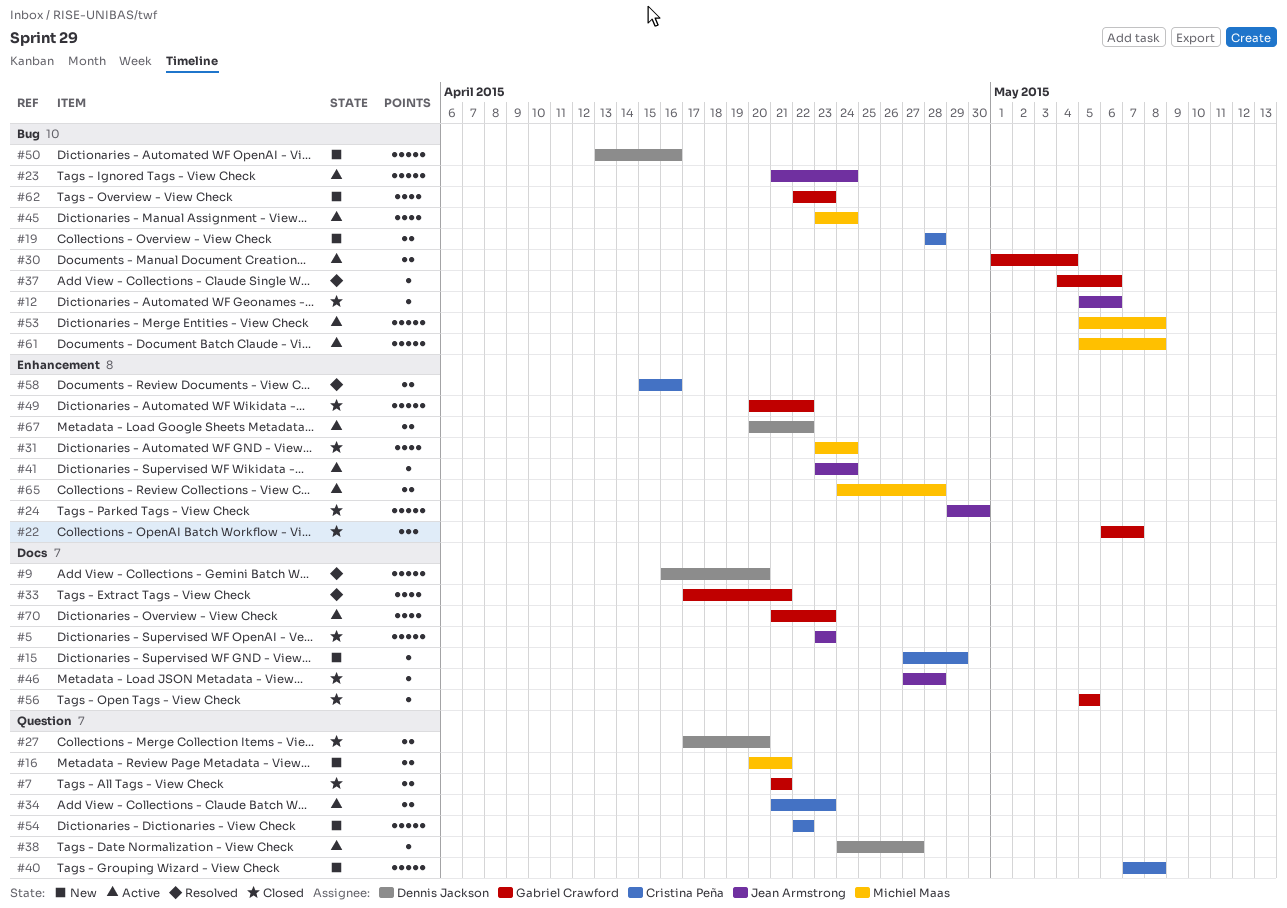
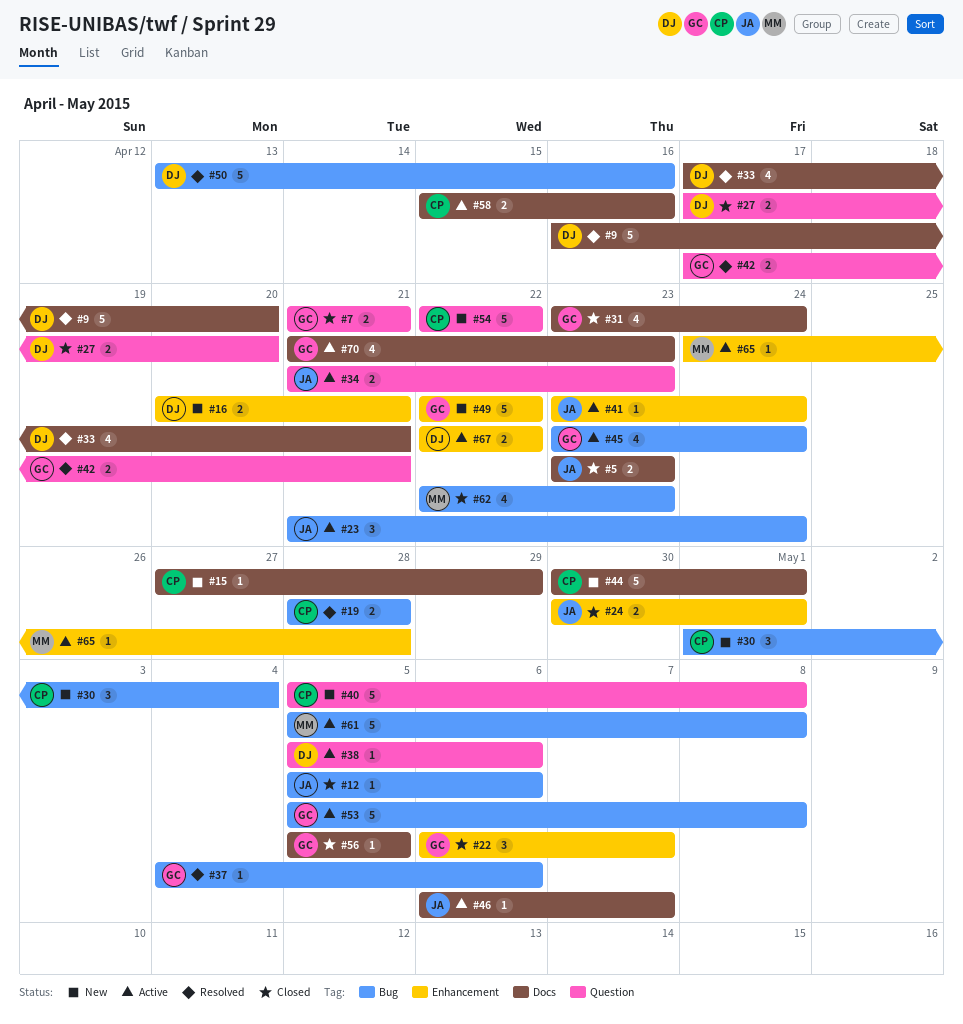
#5, estimate: 5 -> 2
#16, owner: Michiel Maas -> Dennis Jackson
#16, label: Question -> Enhancement
#19, status: New -> Resolved
#23, estimate: 5 -> 3
#24, estimate: 5 -> 2
#24, start: Apr 29 -> Apr 30
#24, due: Apr 30 -> May 1
#30, status: Active -> New
#30, owner: Gabriel Crawford -> Cristina Peña
#30, estimate: 2 -> 3
#31, owner: Michiel Maas -> Gabriel Crawford
#31, label: Enhancement -> Docs
#33, owner: Gabriel Crawford -> Dennis Jackson
#34, owner: Cristina Peña -> Jean Armstrong
#38, start: Apr 24 -> May 5
#38, due: Apr 27 -> May 6
#40, start: May 7 -> May 5
#42: none -> present
#44: none -> present
#45, owner: Michiel Maas -> Gabriel Crawford
#46, status: Closed -> Active
#46, start: Apr 27 -> May 6
#46, due: Apr 28 -> May 7
#49, status: Closed -> New
#49, start: Apr 20 -> Apr 22
#50, status: New -> Resolved
#53, owner: Michiel Maas -> Gabriel Crawford
#58, status: Resolved -> Active
#58, label: Enhancement -> Docs
#62, status: New -> Closed
#62, owner: Gabriel Crawford -> Michiel Maas
#65, estimate: 2 -> 1
#67, start: Apr 20 -> Apr 22

